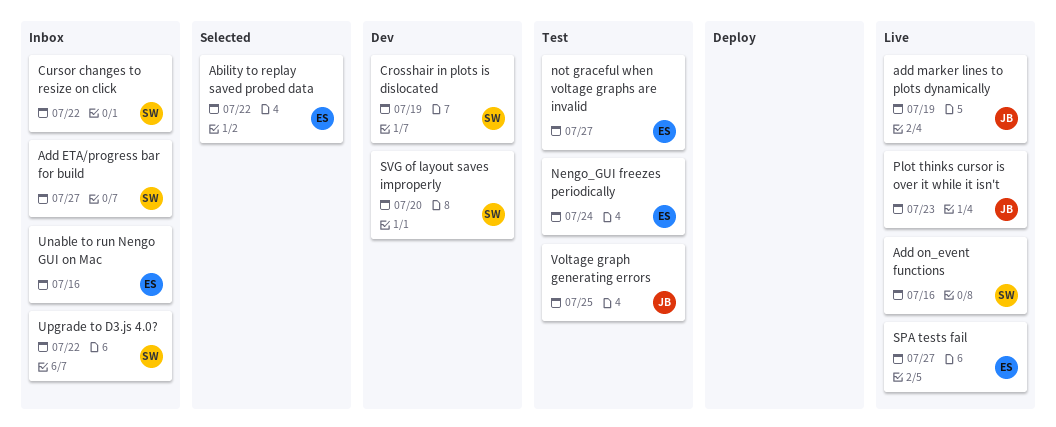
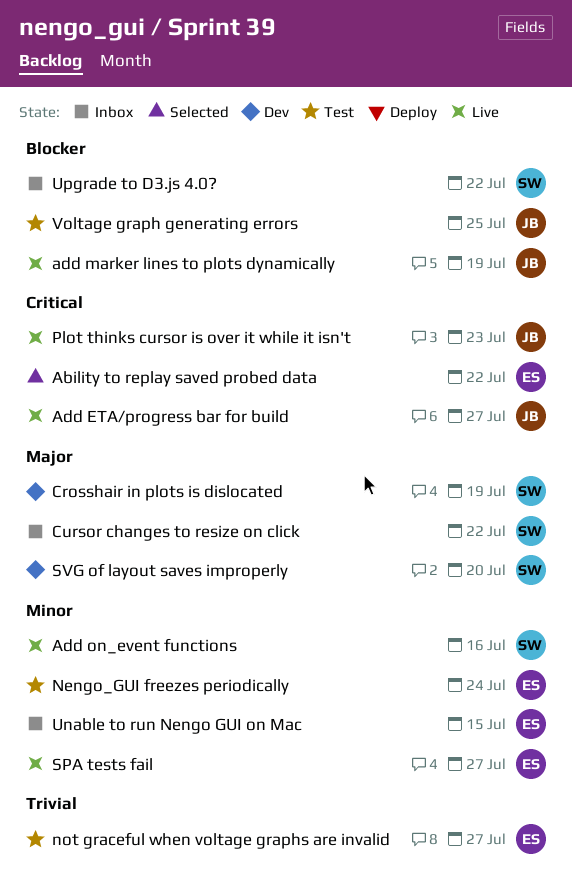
Add ETA/progress bar for build, status: Inbox -> Live
Add ETA/progress bar for build, owner: SW -> JB
Unable to run Nengo GUI on Mac, due: Jul 16 -> Jul 15

